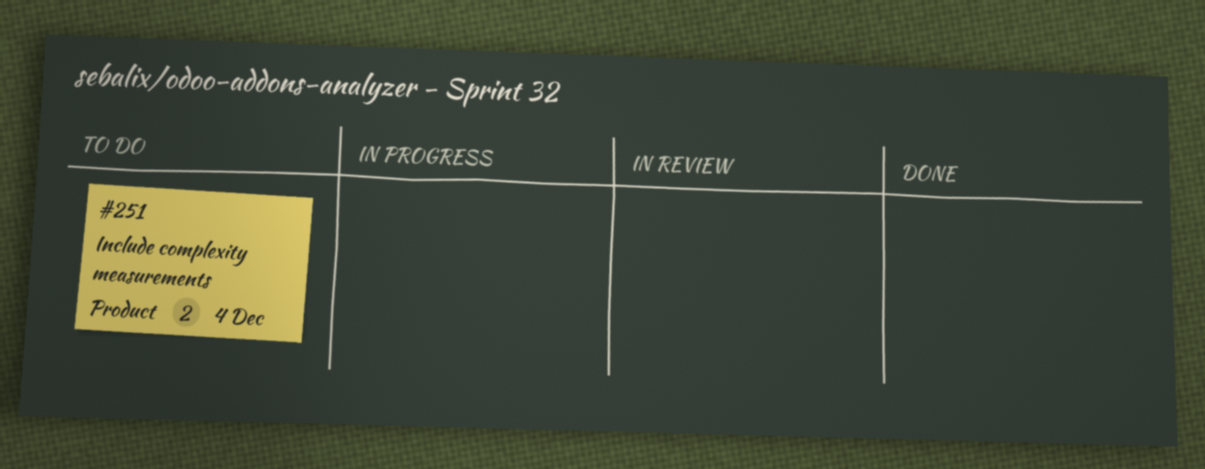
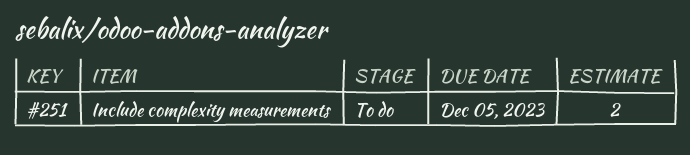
#251, due: Dec 4 -> Dec 5

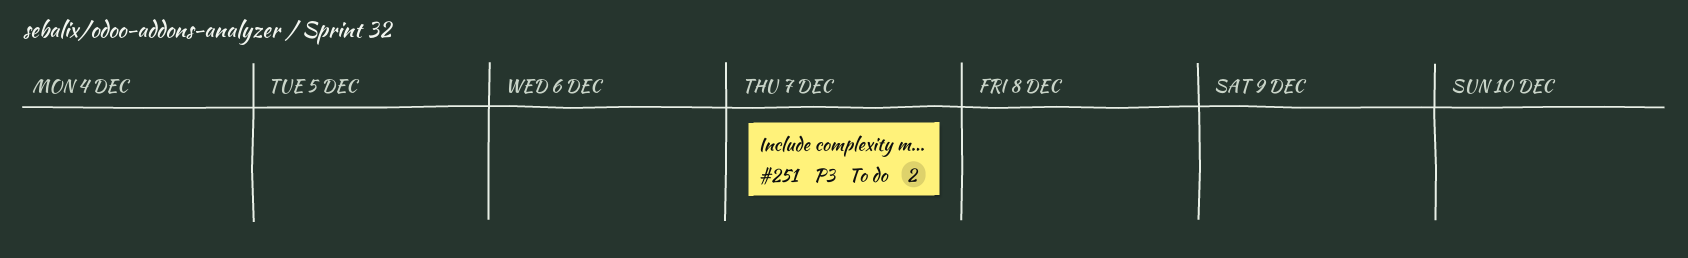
#251, due: Dec 5 -> Dec 7

